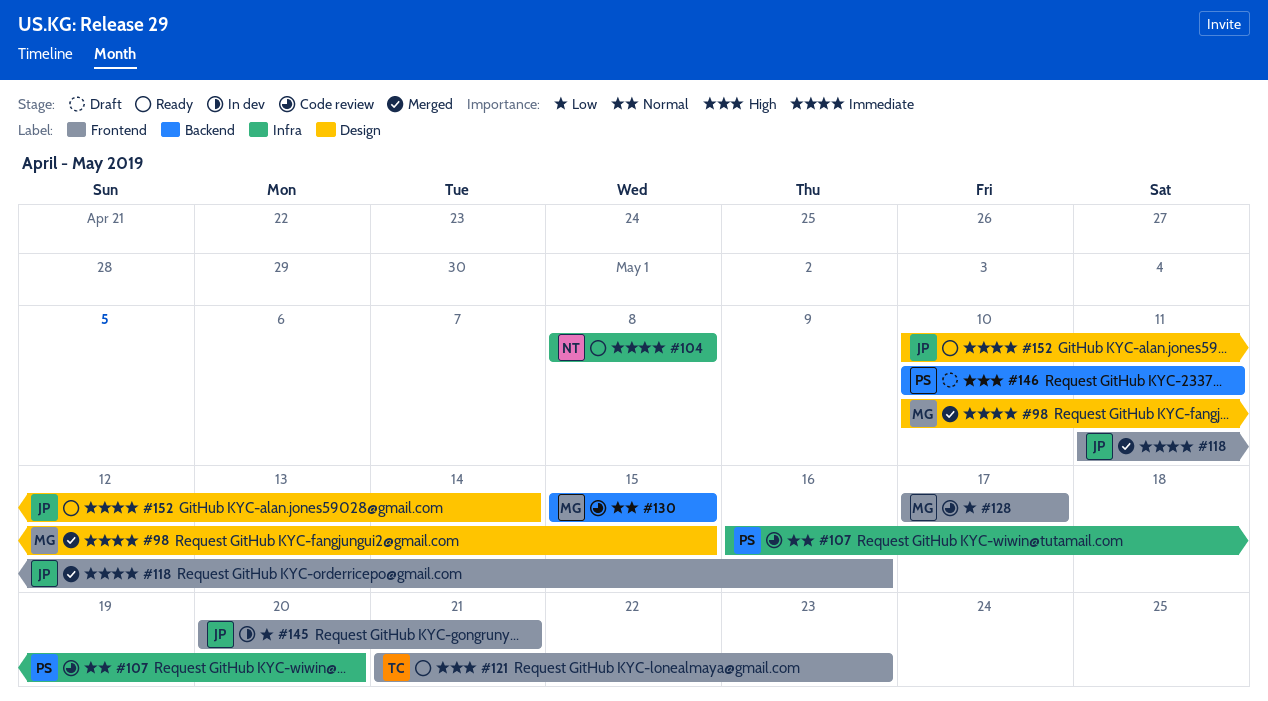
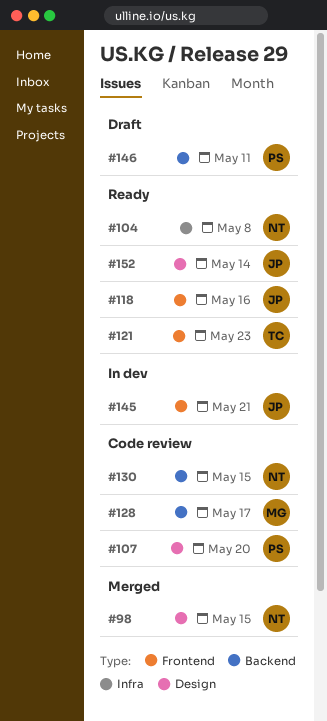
#98, owner: MG -> NT
#107, label: Infra -> Design
#118, status: Merged -> Ready
#128, label: Frontend -> Backend
#130, owner: MG -> NT

